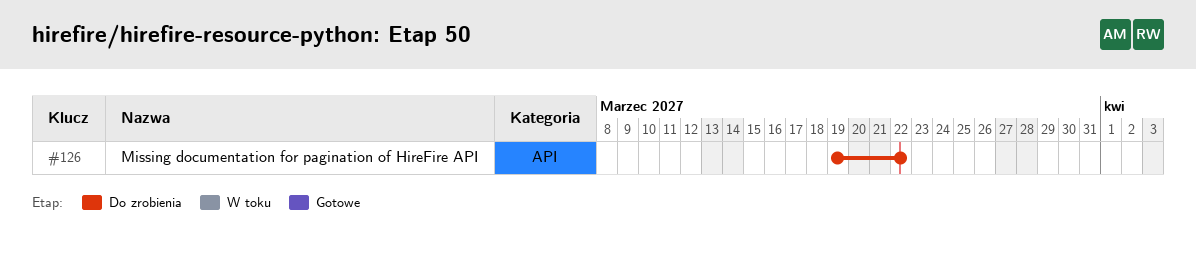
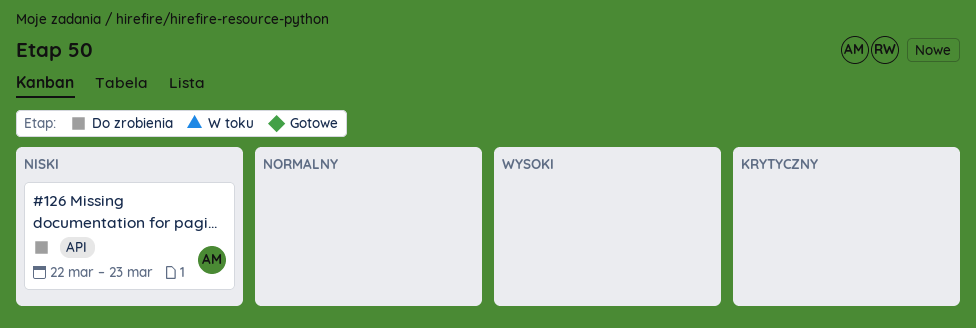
#126, start: Mar 19 -> Mar 22
#126, due: Mar 22 -> Mar 23

